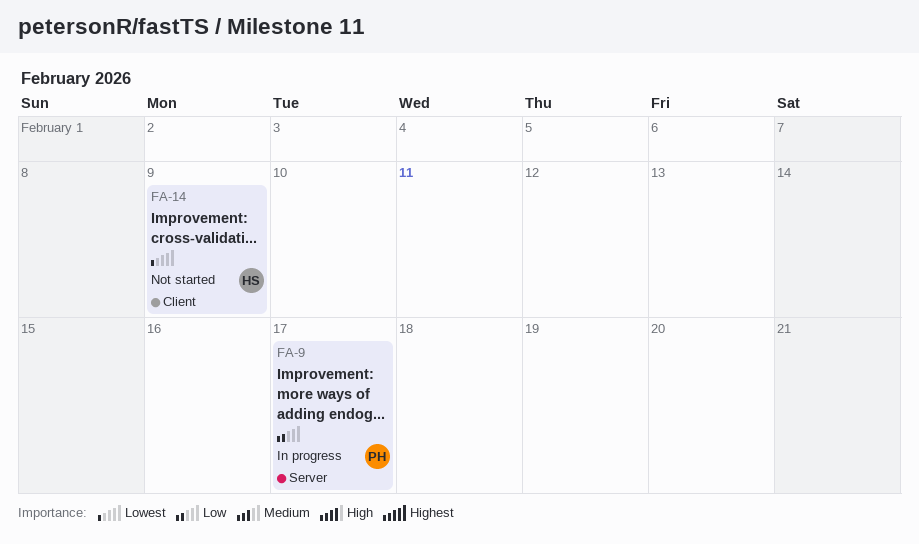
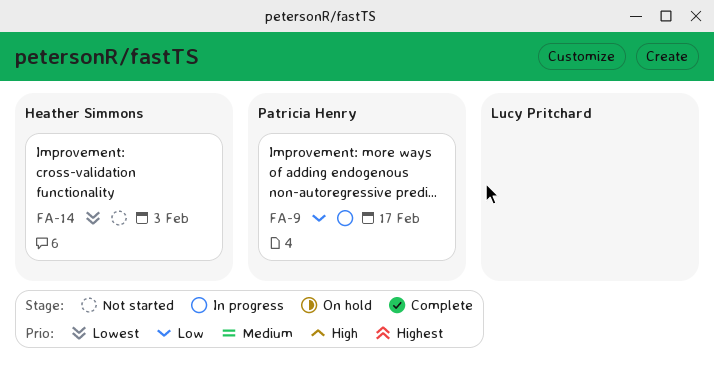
FA-14, due: Feb 9 -> Feb 3

